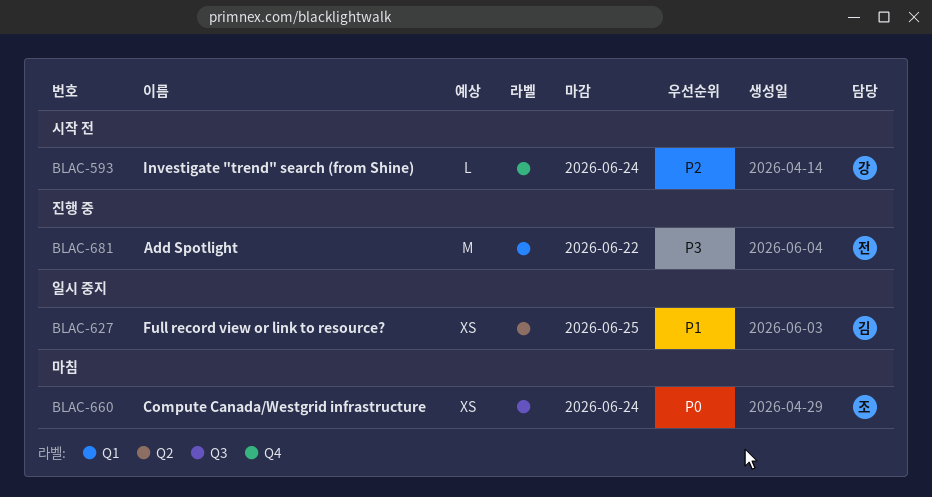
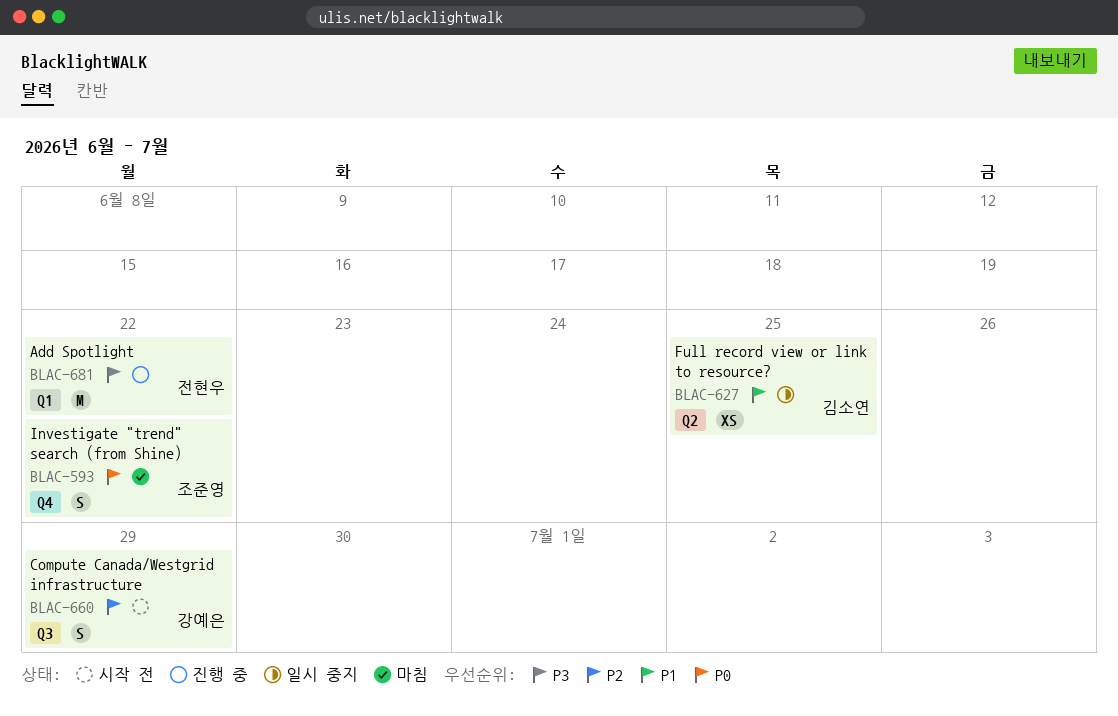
BLAC-593, status: 시작 전 -> 마침
BLAC-593, owner: 강예은 -> 조준영
BLAC-593, priority: P2 -> P0
BLAC-593, estimate: L -> S
BLAC-593, due: Jun 24 -> Jun 22
BLAC-660, status: 마침 -> 시작 전
BLAC-660, owner: 조준영 -> 강예은
BLAC-660, priority: P0 -> P2
BLAC-660, estimate: XS -> S
BLAC-660, due: Jun 24 -> Jun 29

